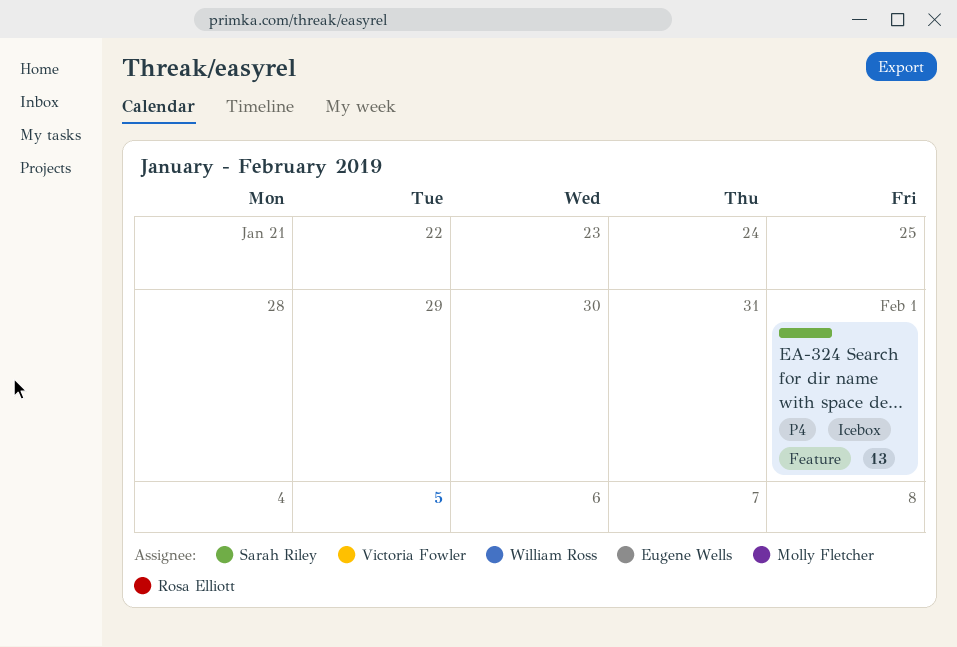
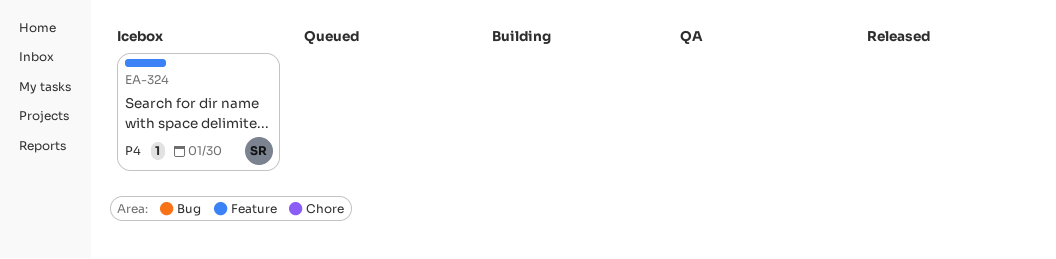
EA-324, estimate: 13 -> 1
EA-324, due: Feb 1 -> Jan 30

